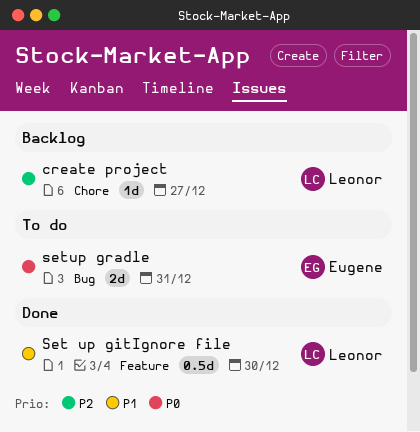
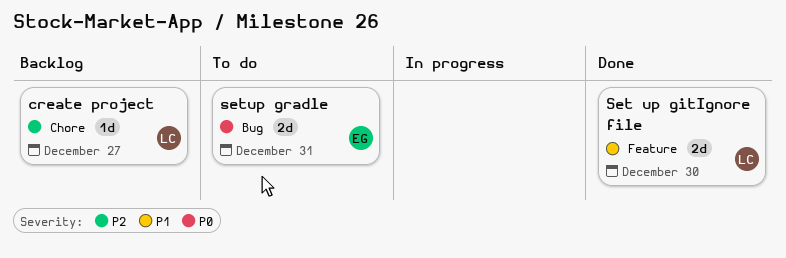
Set up gitIgnore file, estimate: 0.5d -> 2d

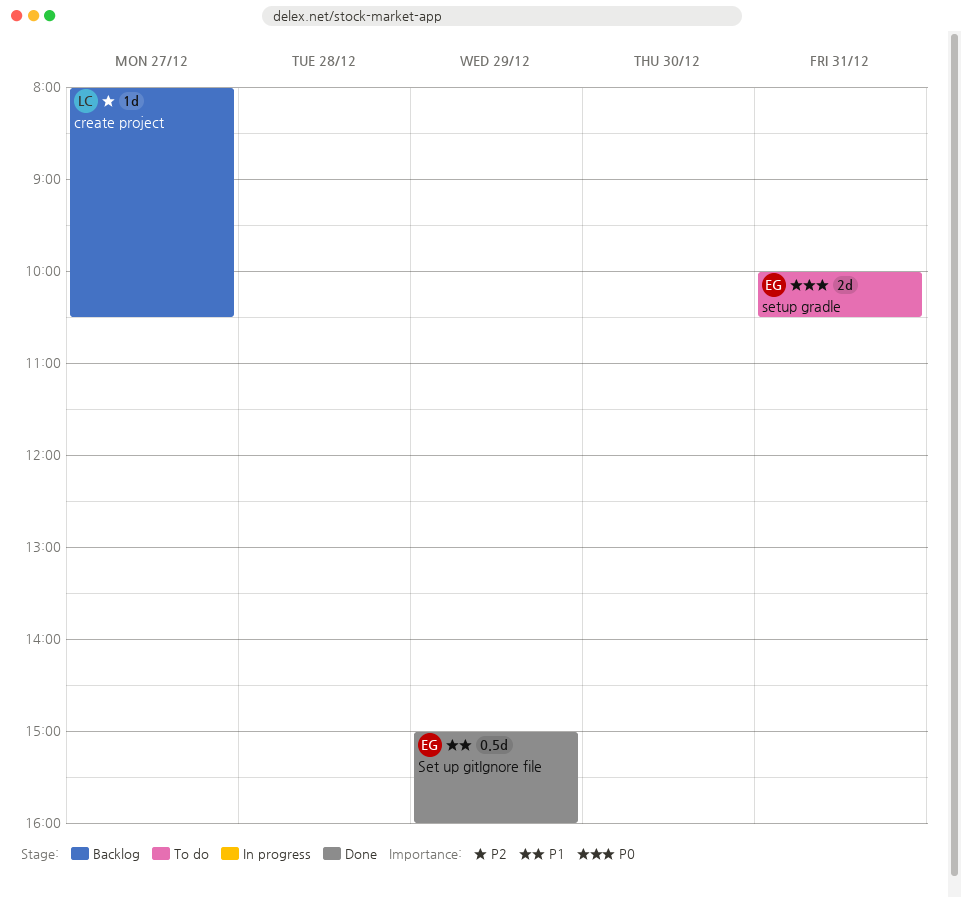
Set up gitIgnore file, owner: LC -> EG
Set up gitIgnore file, estimate: 2d -> 0.5d
Set up gitIgnore file, day: Dec 30 -> Dec 29

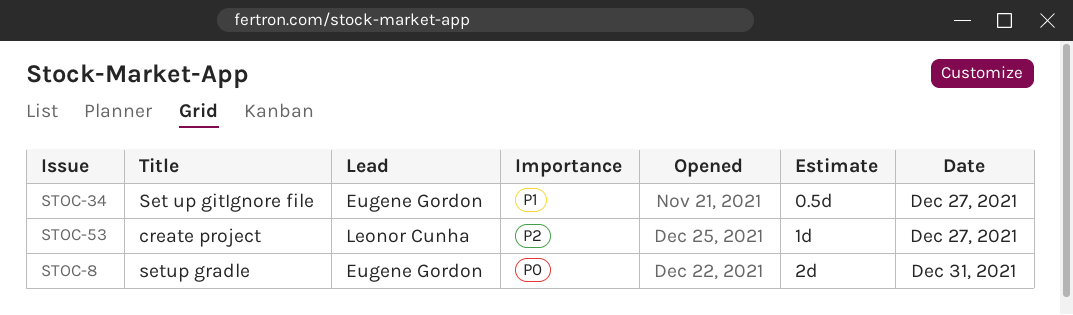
Set up gitIgnore file, day: Dec 29 -> Dec 27

